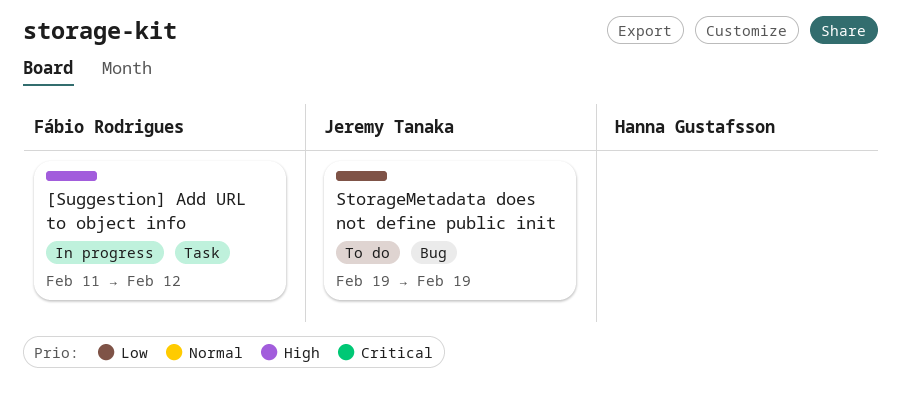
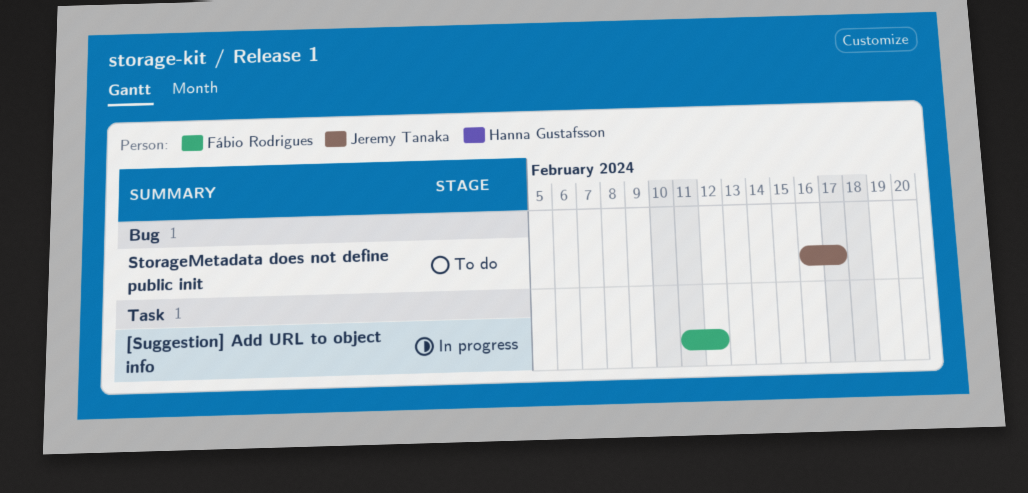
StorageMetadata does not define public init, start: Feb 19 -> Feb 16
StorageMetadata does not define public init, due: Feb 19 -> Feb 17

